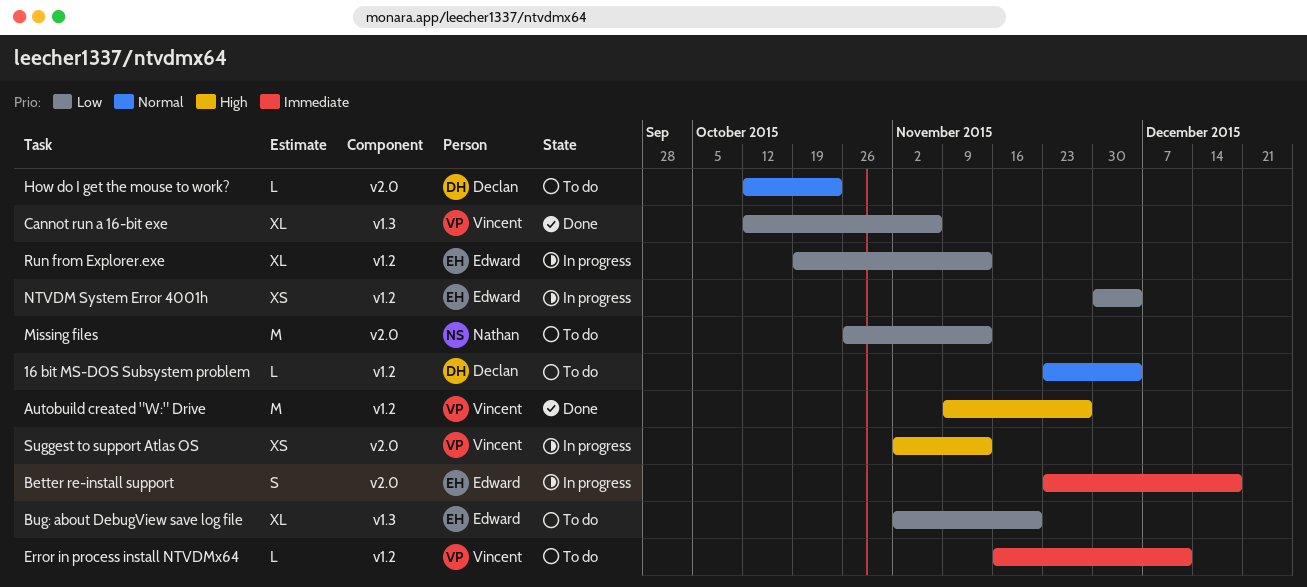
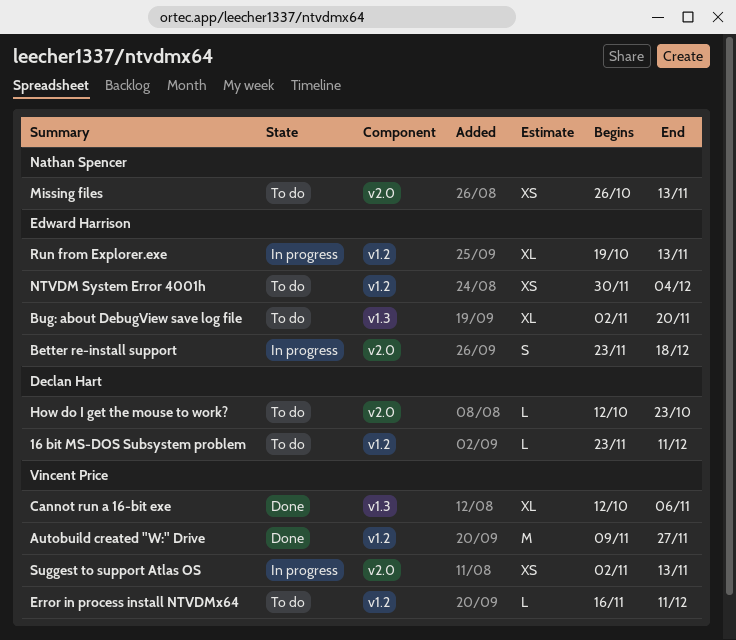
16 bit MS-DOS Subsystem problem, due: Dec 4 -> Dec 11
Missing files, estimate: M -> XS
NTVDM System Error 4001h, status: In progress -> To do

